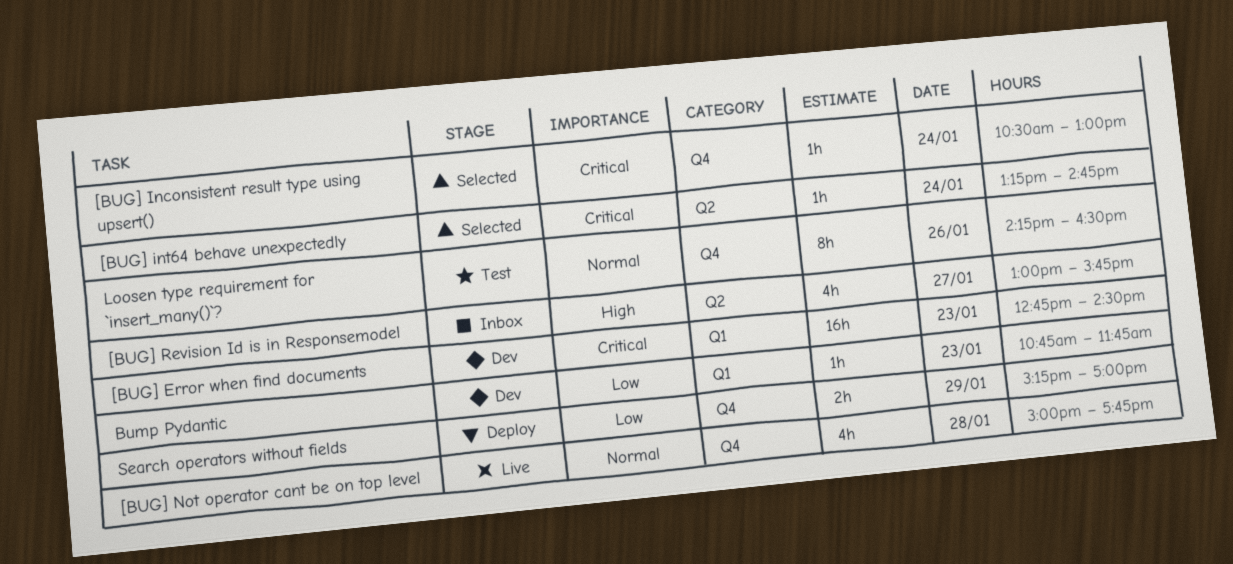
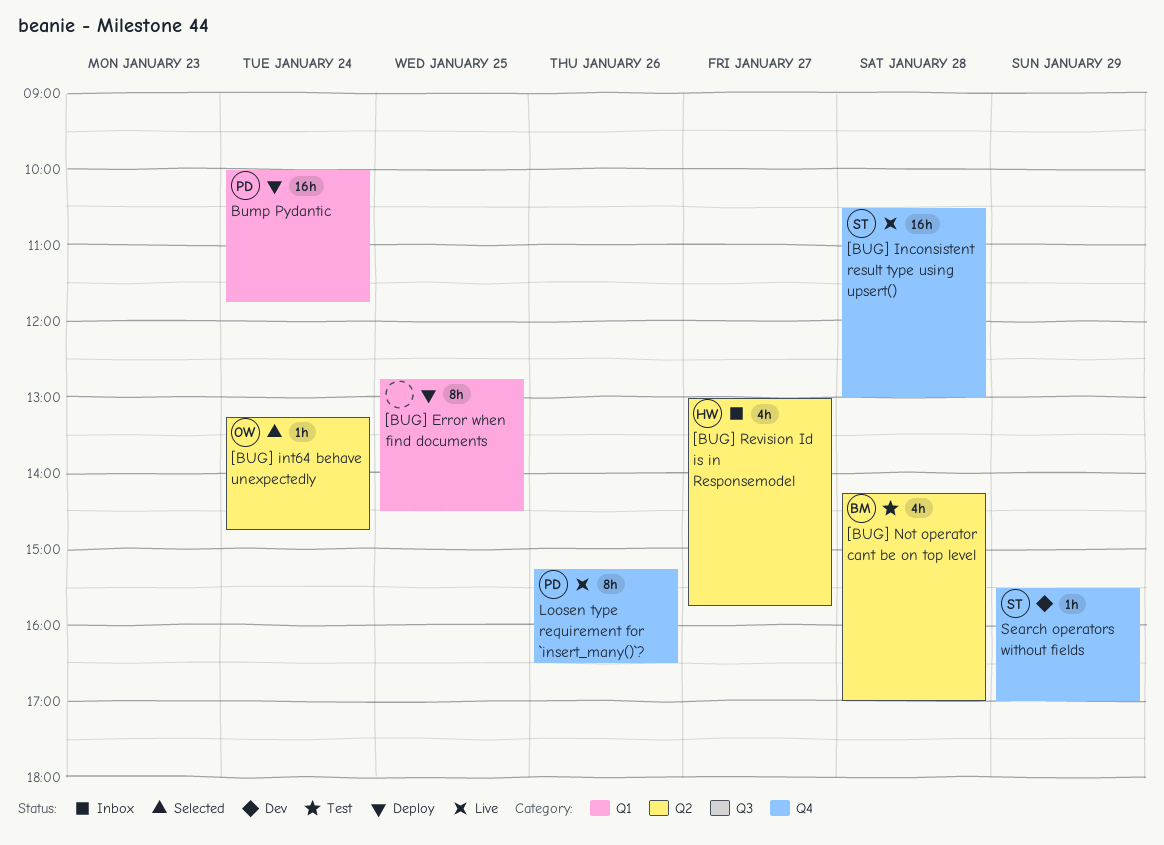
[BUG] Error when find documents, status: Dev -> Deploy
[BUG] Error when find documents, estimate: 16h -> 8h
[BUG] Error when find documents, day: Jan 23 -> Jan 25
[BUG] Inconsistent result type using upsert(), status: Selected -> Live
[BUG] Inconsistent result type using upsert(), estimate: 1h -> 16h
[BUG] Inconsistent result type using upsert(), day: Jan 24 -> Jan 28
[BUG] Not operator cant be on top level, status: Live -> Test
[BUG] Not operator cant be on top level, label: Q4 -> Q2
[BUG] Not operator cant be on top level, begins: 15:00 -> 14:15
[BUG] Not operator cant be on top level, ends: 17:45 -> 17:00
Bump Pydantic, status: Dev -> Deploy
Bump Pydantic, estimate: 1h -> 16h
Bump Pydantic, day: Jan 23 -> Jan 24
Bump Pydantic, begins: 10:45 -> 10:00
Loosen type requirement for `insert_many()`?, status: Test -> Live
Loosen type requirement for `insert_many()`?, begins: 14:15 -> 15:15
Search operators without fields, status: Deploy -> Dev
Search operators without fields, estimate: 2h -> 1h
Search operators without fields, begins: 15:15 -> 15:30

